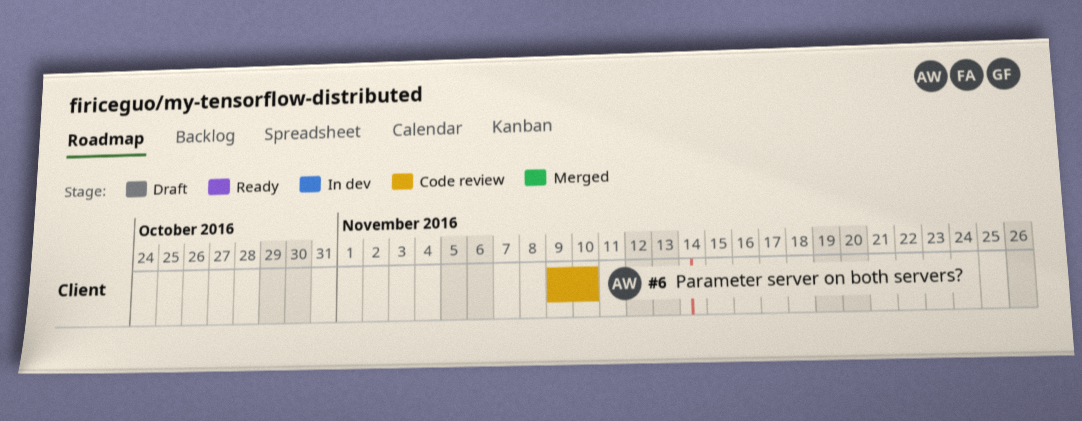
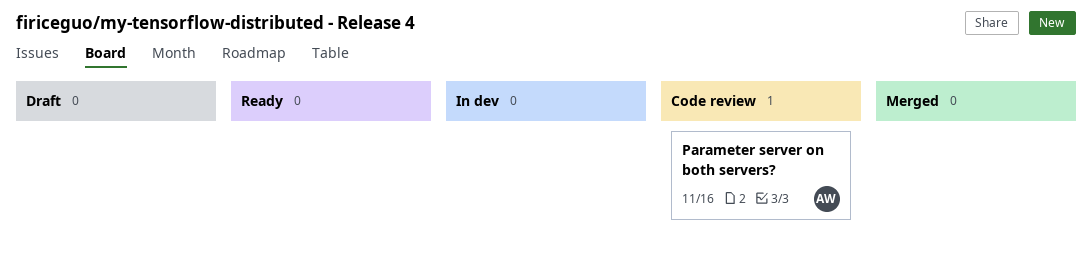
Parameter server on both servers?, due: Nov 10 -> Nov 16

